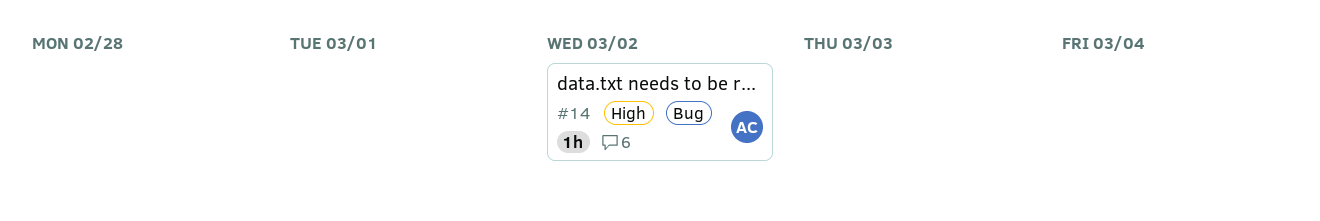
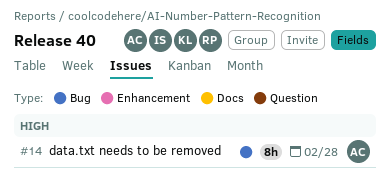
#14, estimate: 1h -> 8h
#14, due: Mar 2 -> Feb 28

